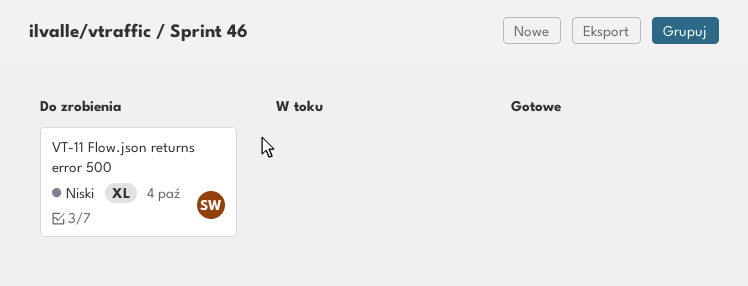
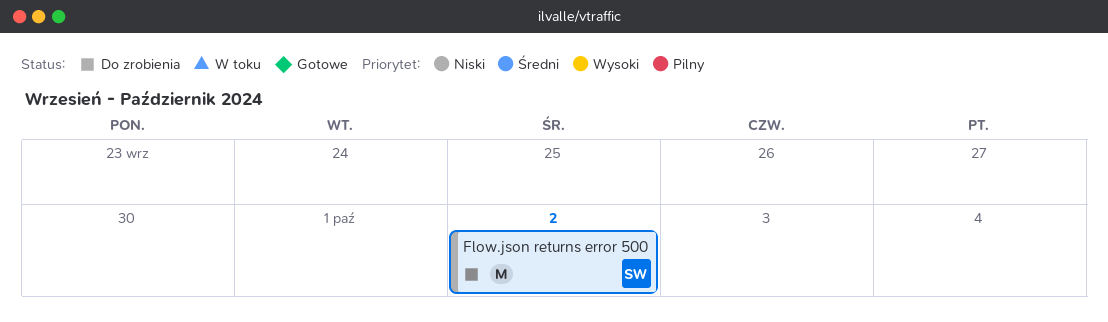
Flow.json returns error 500, estimate: XL -> M
Flow.json returns error 500, due: Oct 4 -> Oct 2

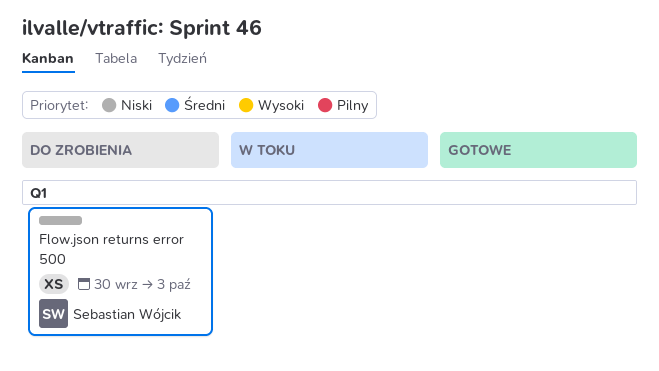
Flow.json returns error 500, estimate: M -> XS
Flow.json returns error 500, due: Oct 2 -> Oct 3

